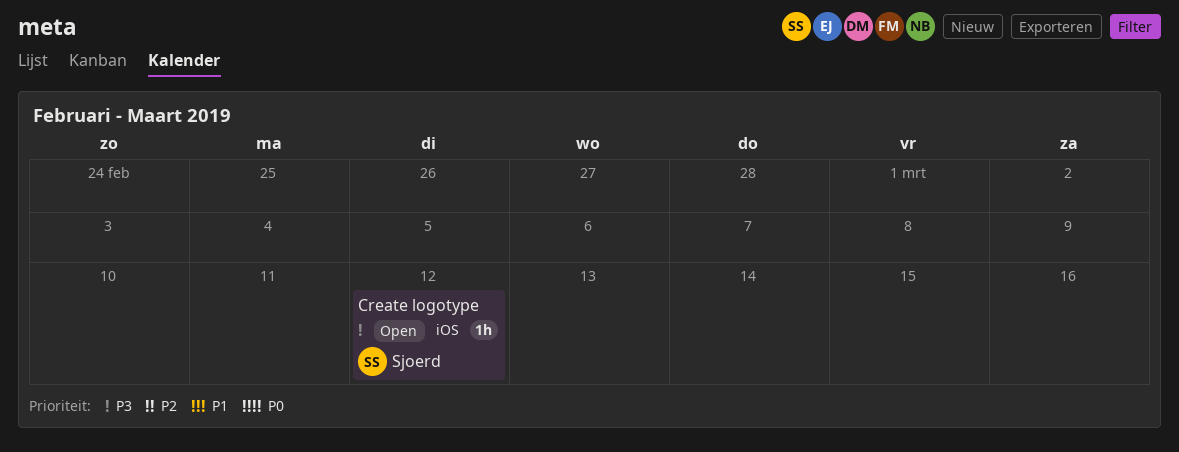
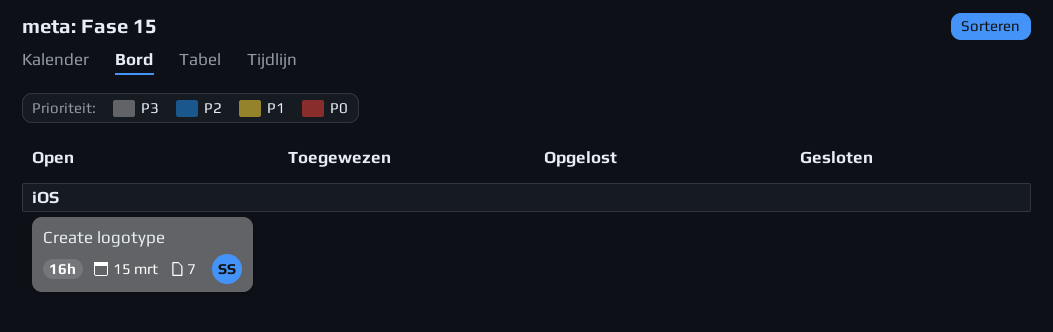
Create logotype, estimate: 1h -> 16h
Create logotype, due: Mar 12 -> Mar 15

